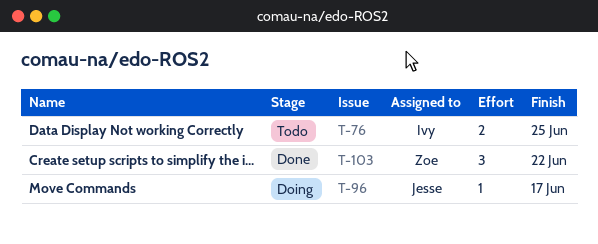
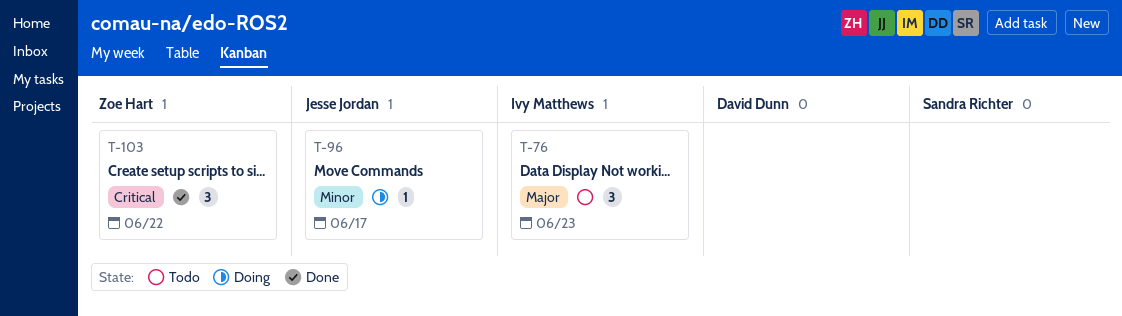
T-76, estimate: 2 -> 3
T-76, due: Jun 25 -> Jun 23

